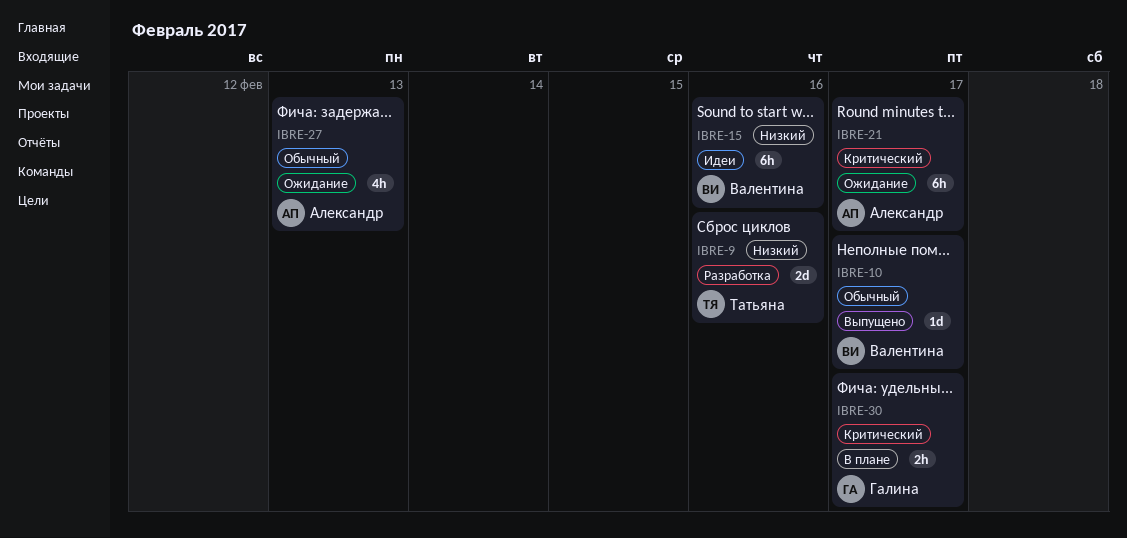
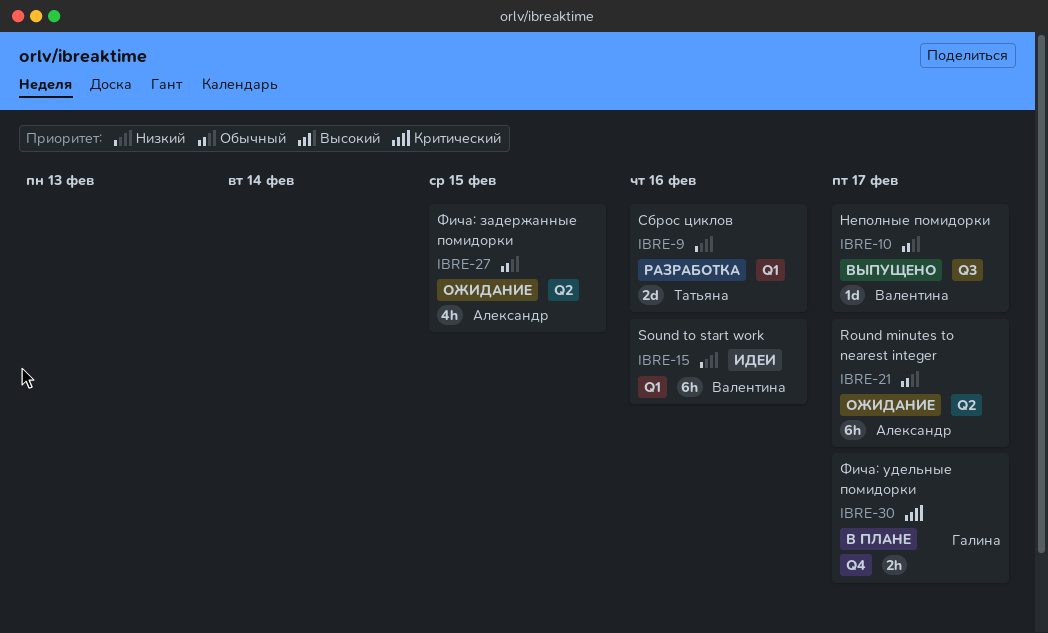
IBRE-21, priority: Критический -> Обычный
IBRE-27, due: Feb 13 -> Feb 15

